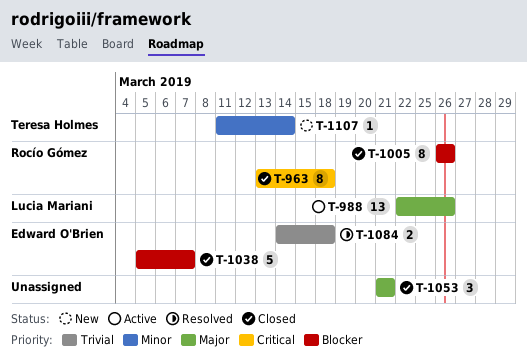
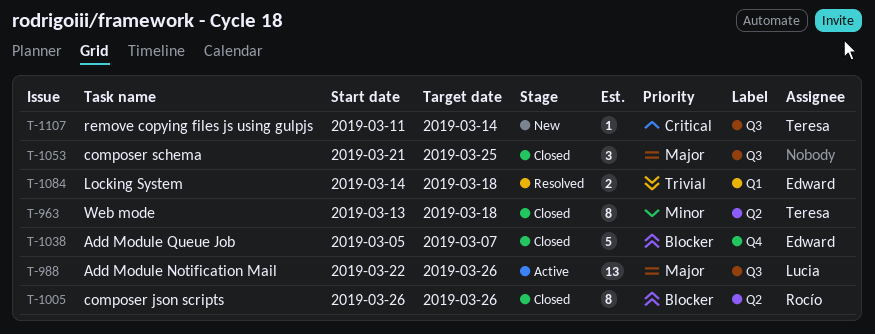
T-963, owner: Rocío Gómez -> Teresa Holmes
T-963, priority: Critical -> Minor
T-1053, due: Mar 21 -> Mar 25
T-1107, priority: Minor -> Critical

